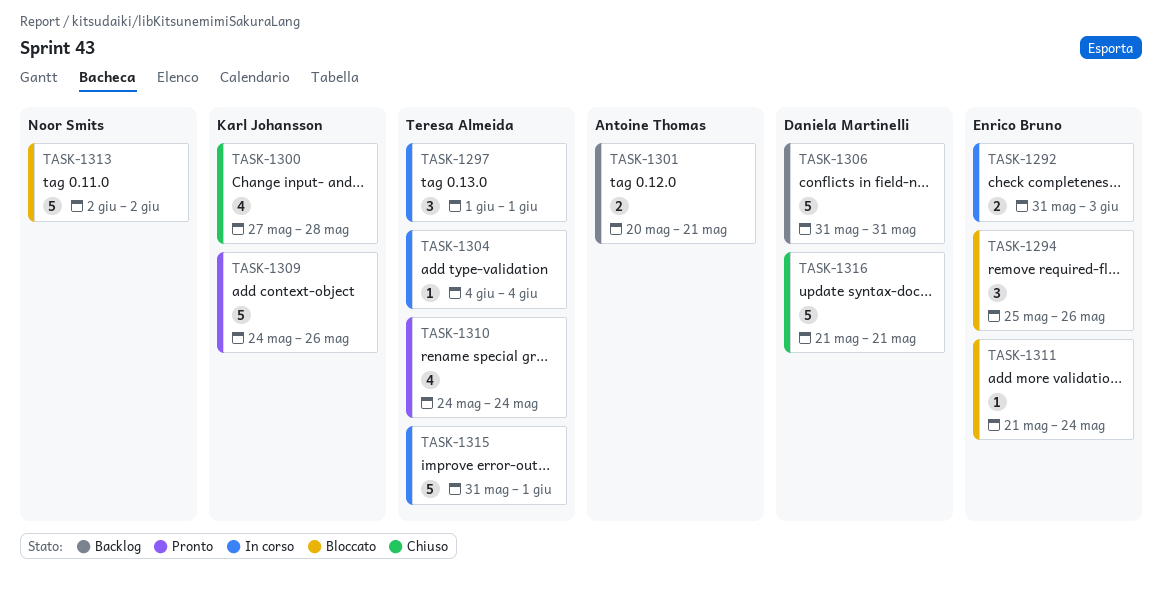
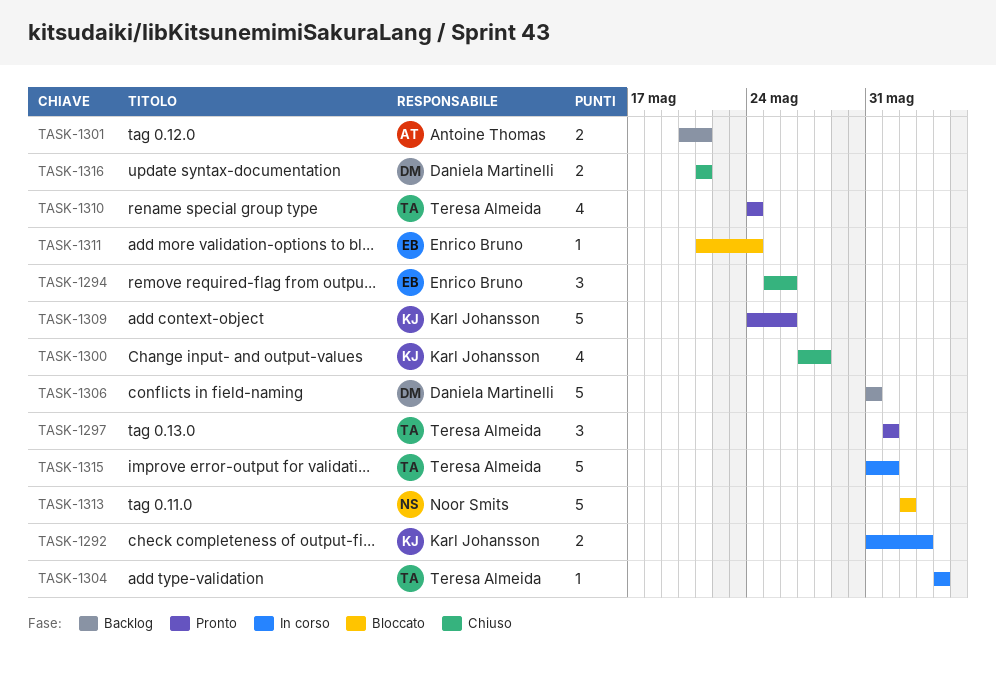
TASK-1292, owner: Enrico Bruno -> Karl Johansson
TASK-1294, status: Bloccato -> Chiuso
TASK-1297, status: In corso -> Pronto
TASK-1316, estimate: 5 -> 2

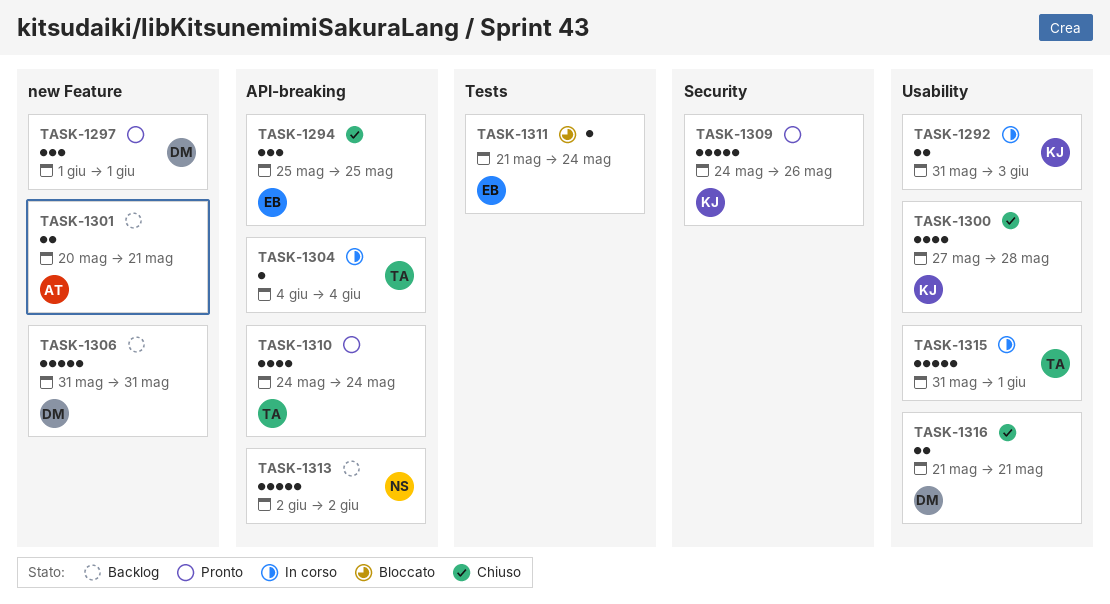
TASK-1294, due: May 26 -> May 25
TASK-1297, owner: Teresa Almeida -> Daniela Martinelli
TASK-1313, status: Bloccato -> Backlog

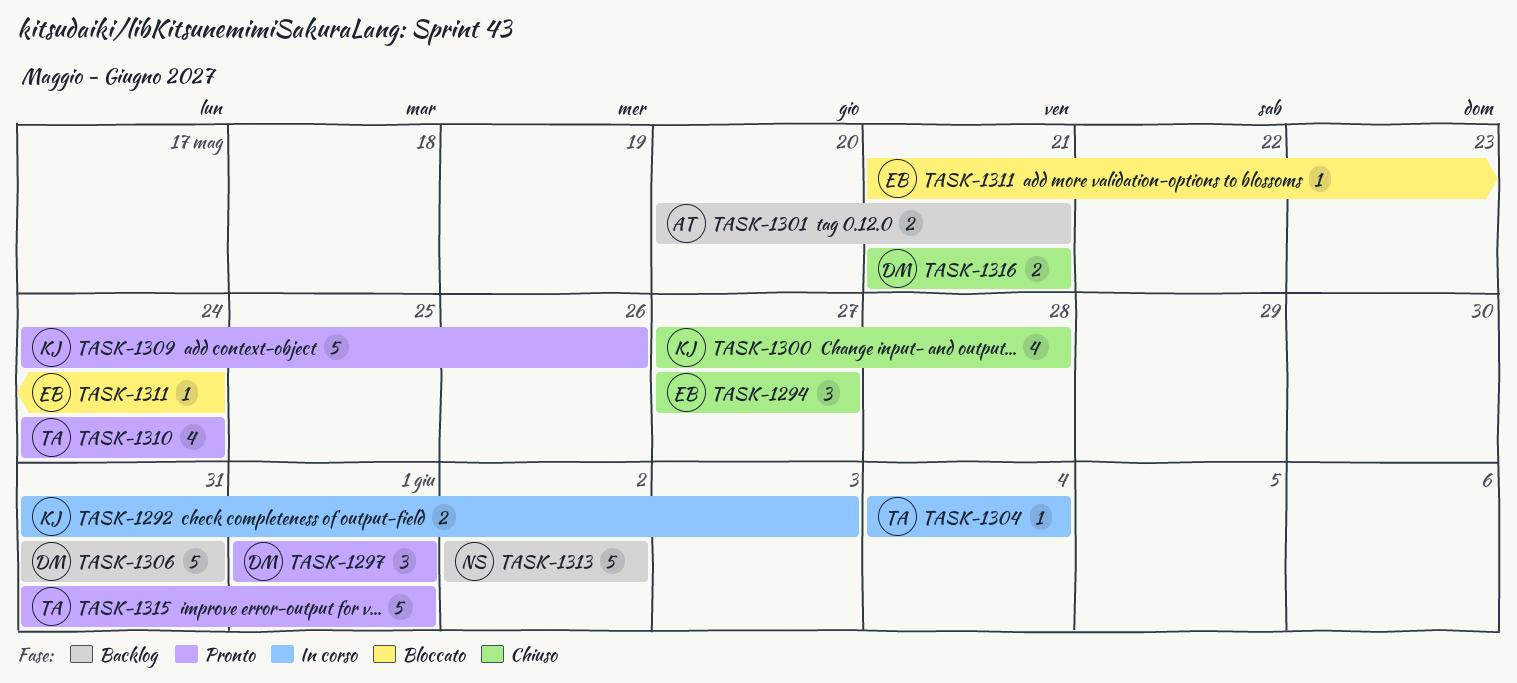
TASK-1294, start: May 25 -> May 27
TASK-1294, due: May 25 -> May 27
TASK-1315, status: In corso -> Pronto

